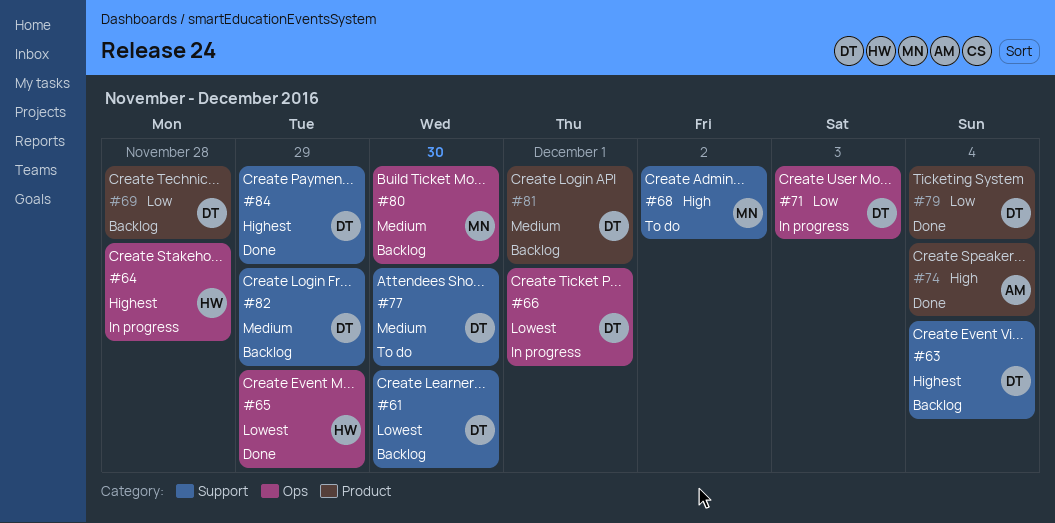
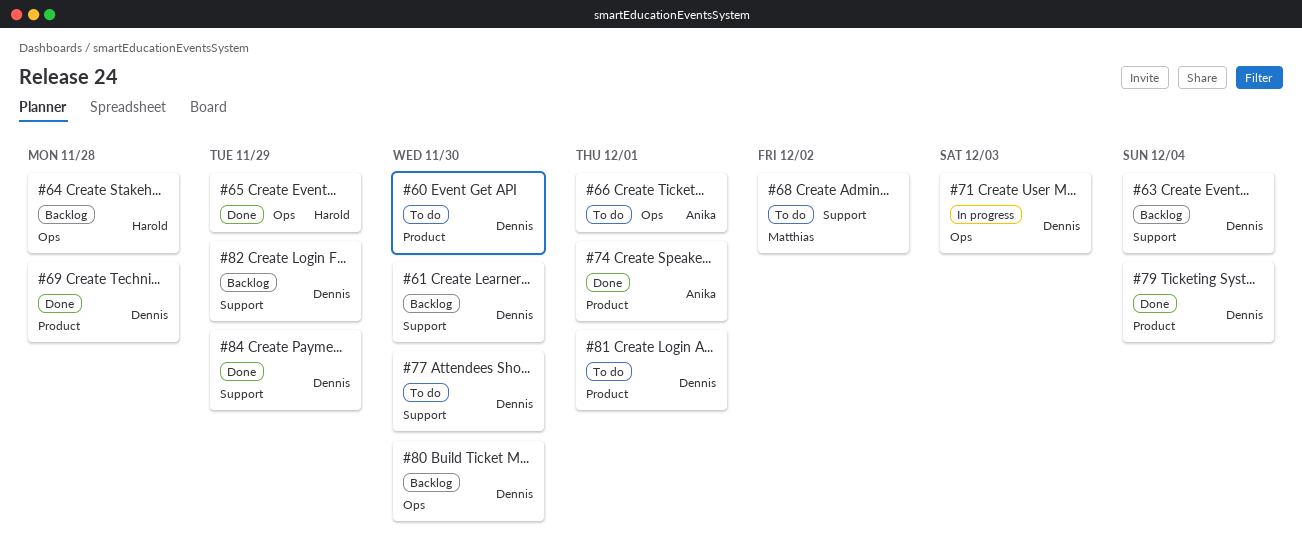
#60: none -> present
#64, status: In progress -> Backlog
#66, status: In progress -> To do
#66, owner: Dennis -> Anika
#69, status: Backlog -> Done
#74, due: Dec 4 -> Dec 1
#80, owner: Matthias -> Dennis
#81, status: Backlog -> To do

